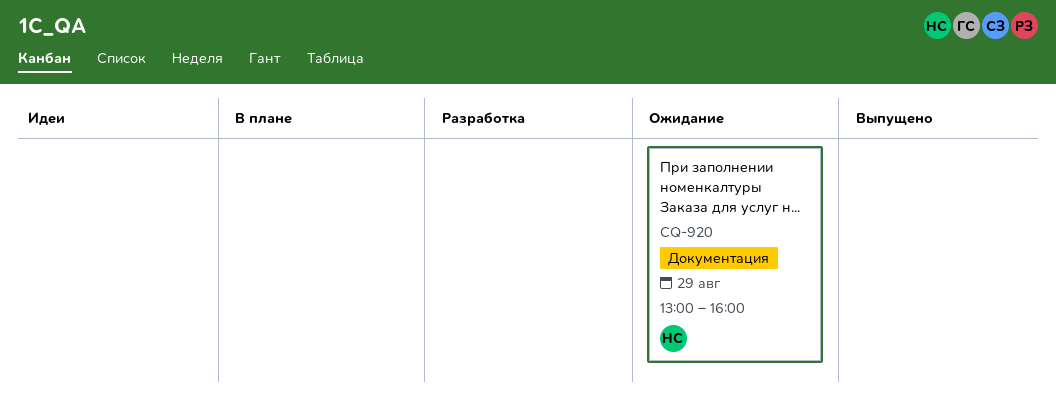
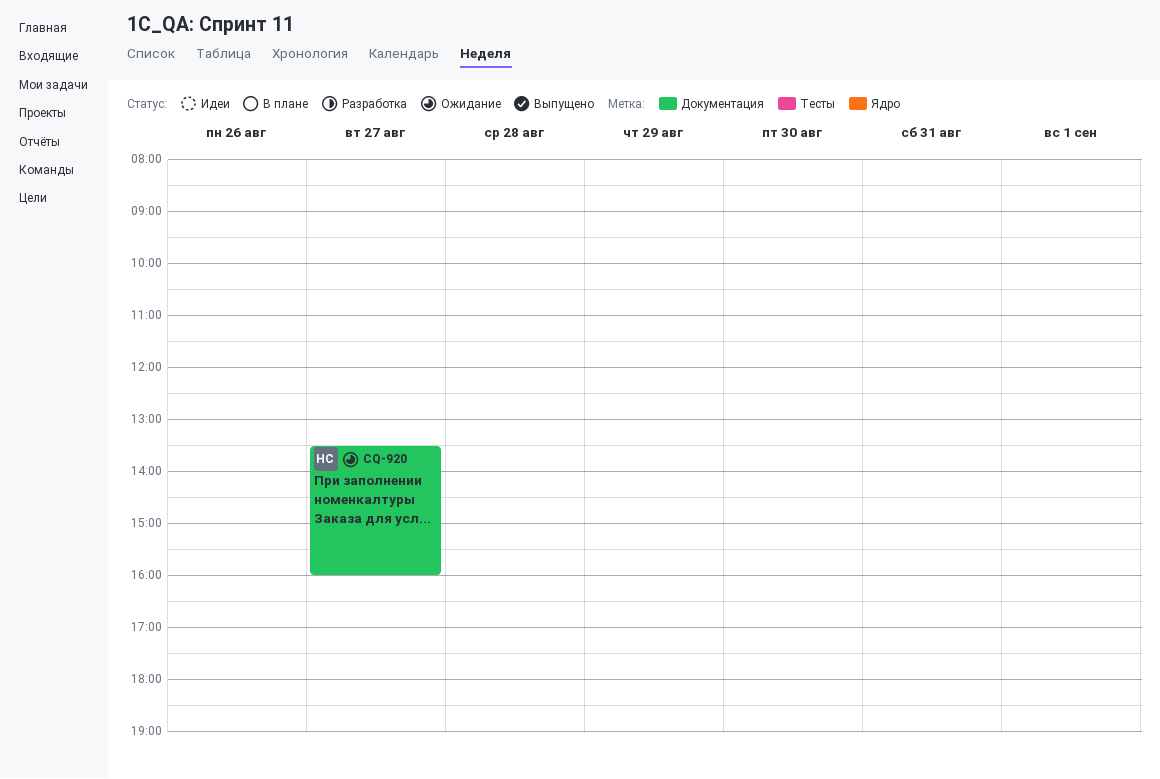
CQ-920, day: Aug 29 -> Aug 27
CQ-920, begins: 13:00 -> 13:30

